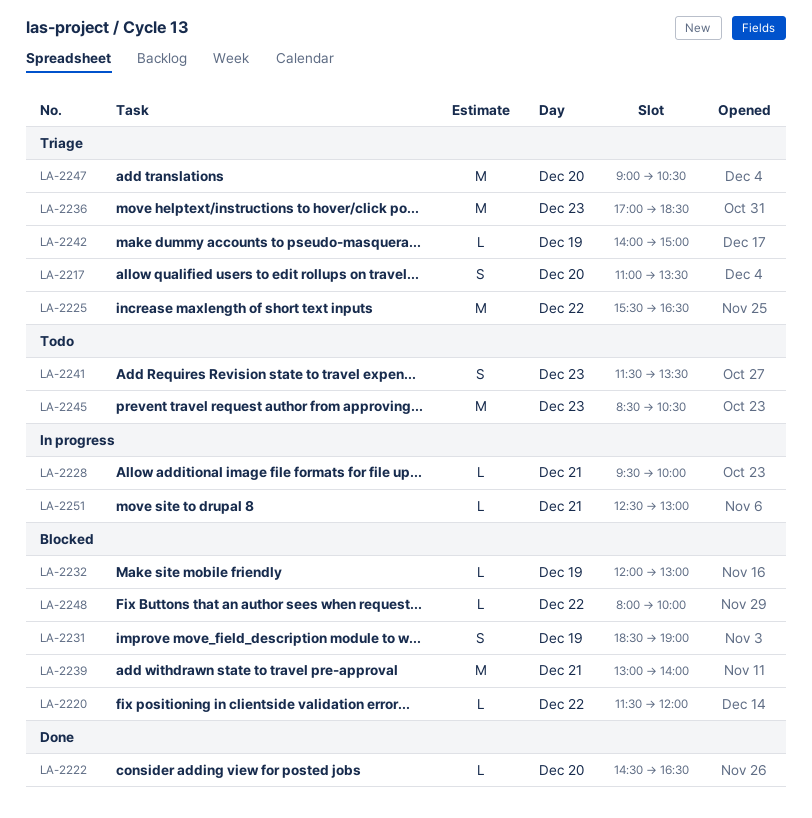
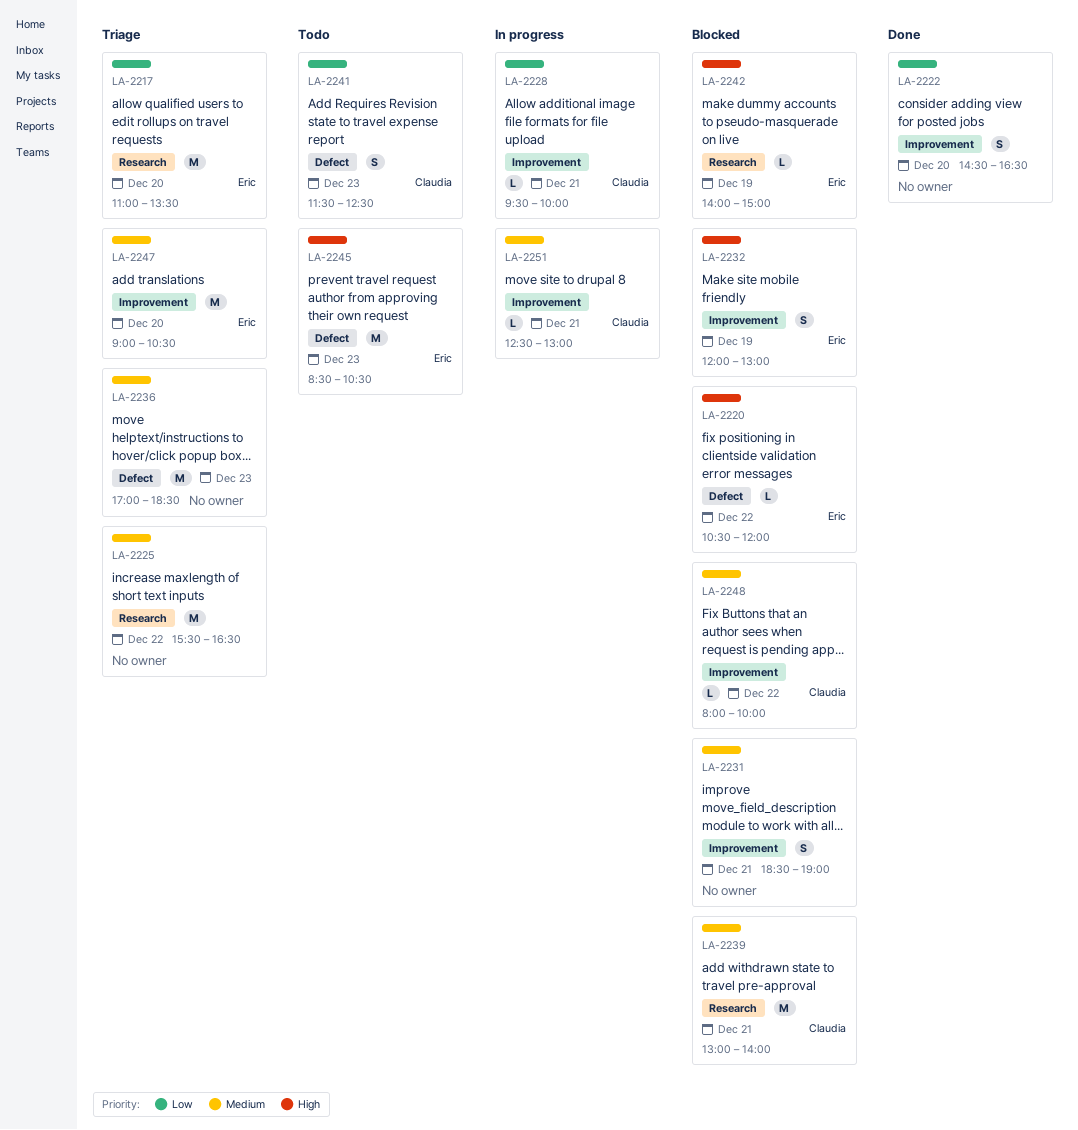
LA-2217, estimate: S -> M
LA-2220, begins: 11:30 -> 10:30
LA-2222, estimate: L -> S
LA-2231, day: Dec 19 -> Dec 21
LA-2232, estimate: L -> S
LA-2241, ends: 13:30 -> 12:30
LA-2242, status: Triage -> Blocked

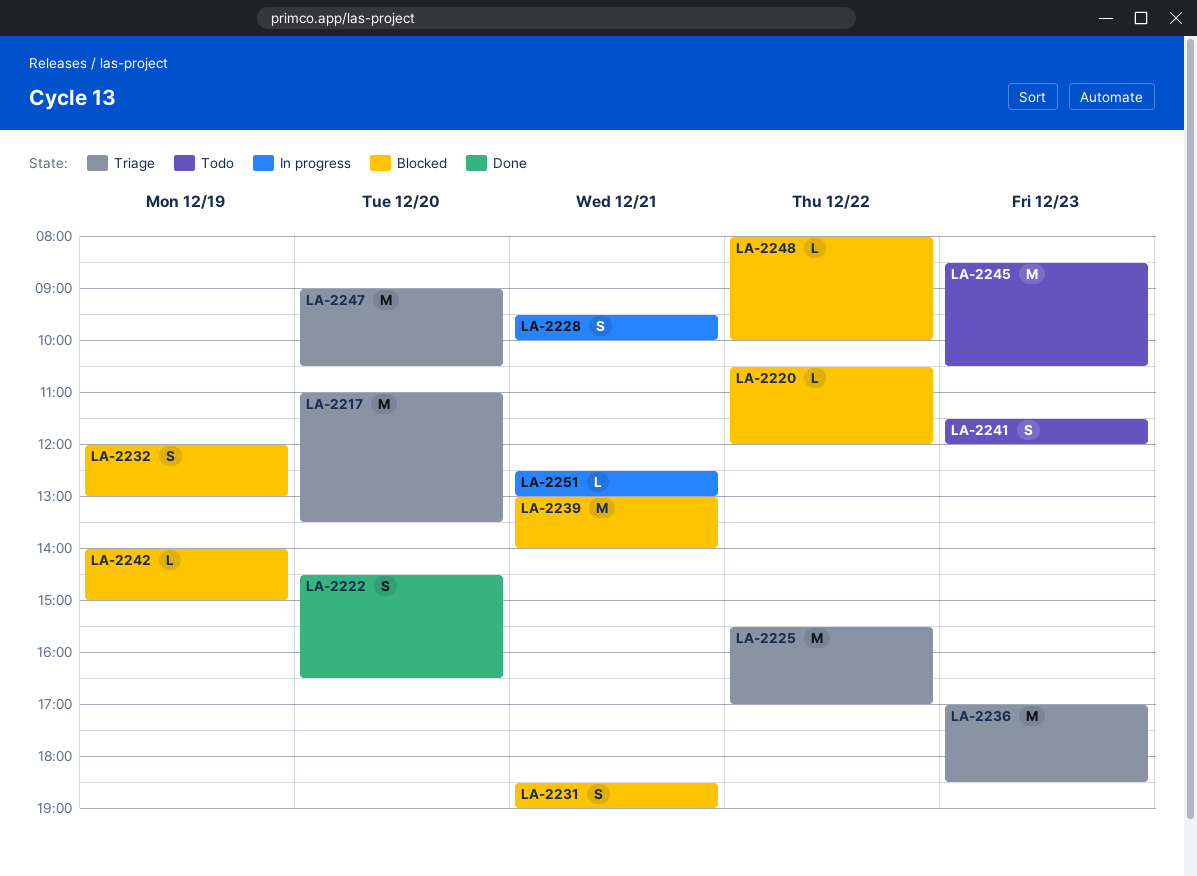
LA-2225, ends: 16:30 -> 17:00
LA-2228, estimate: L -> S
LA-2241, ends: 12:30 -> 12:00

